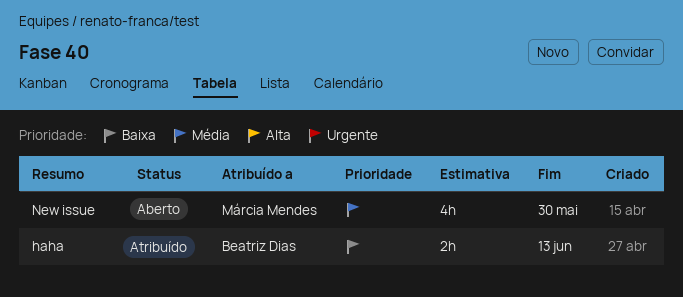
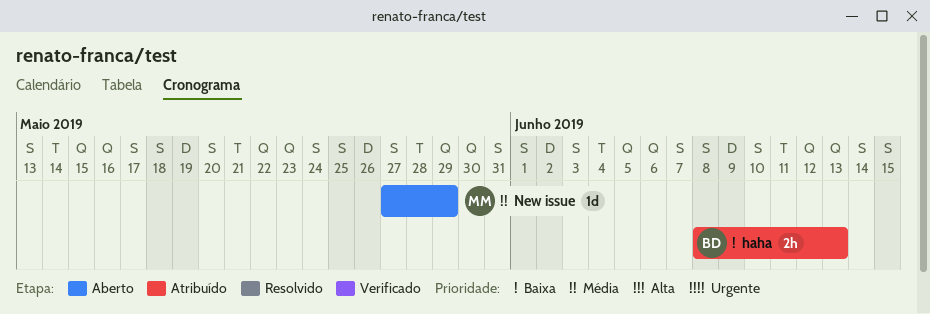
New issue, estimate: 4h -> 1d
New issue, due: May 30 -> May 29

